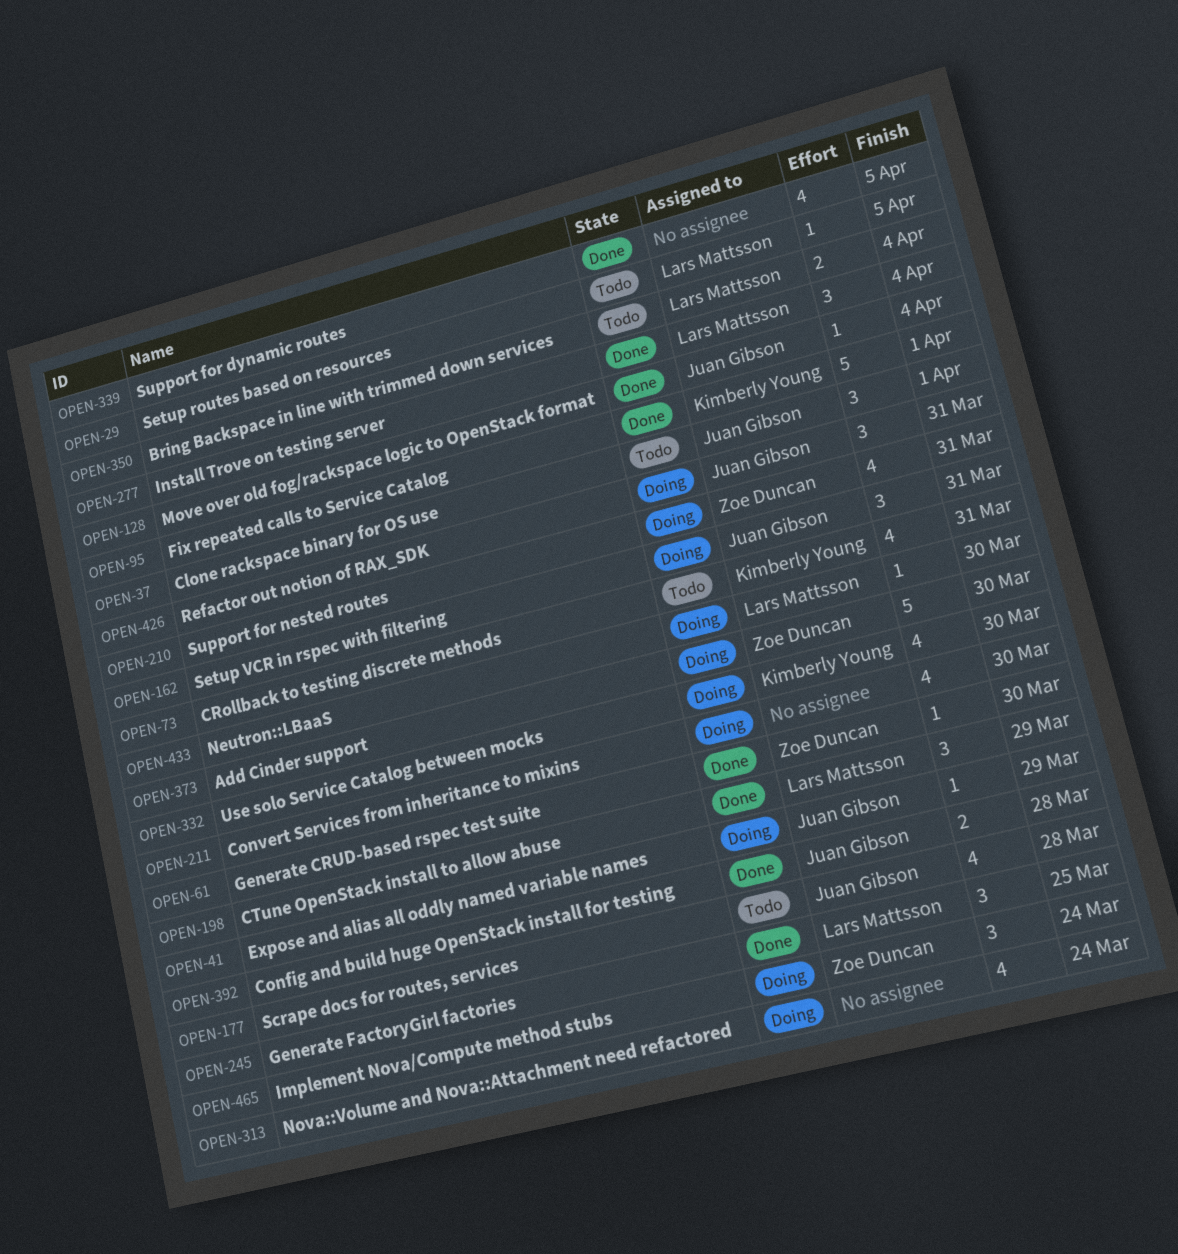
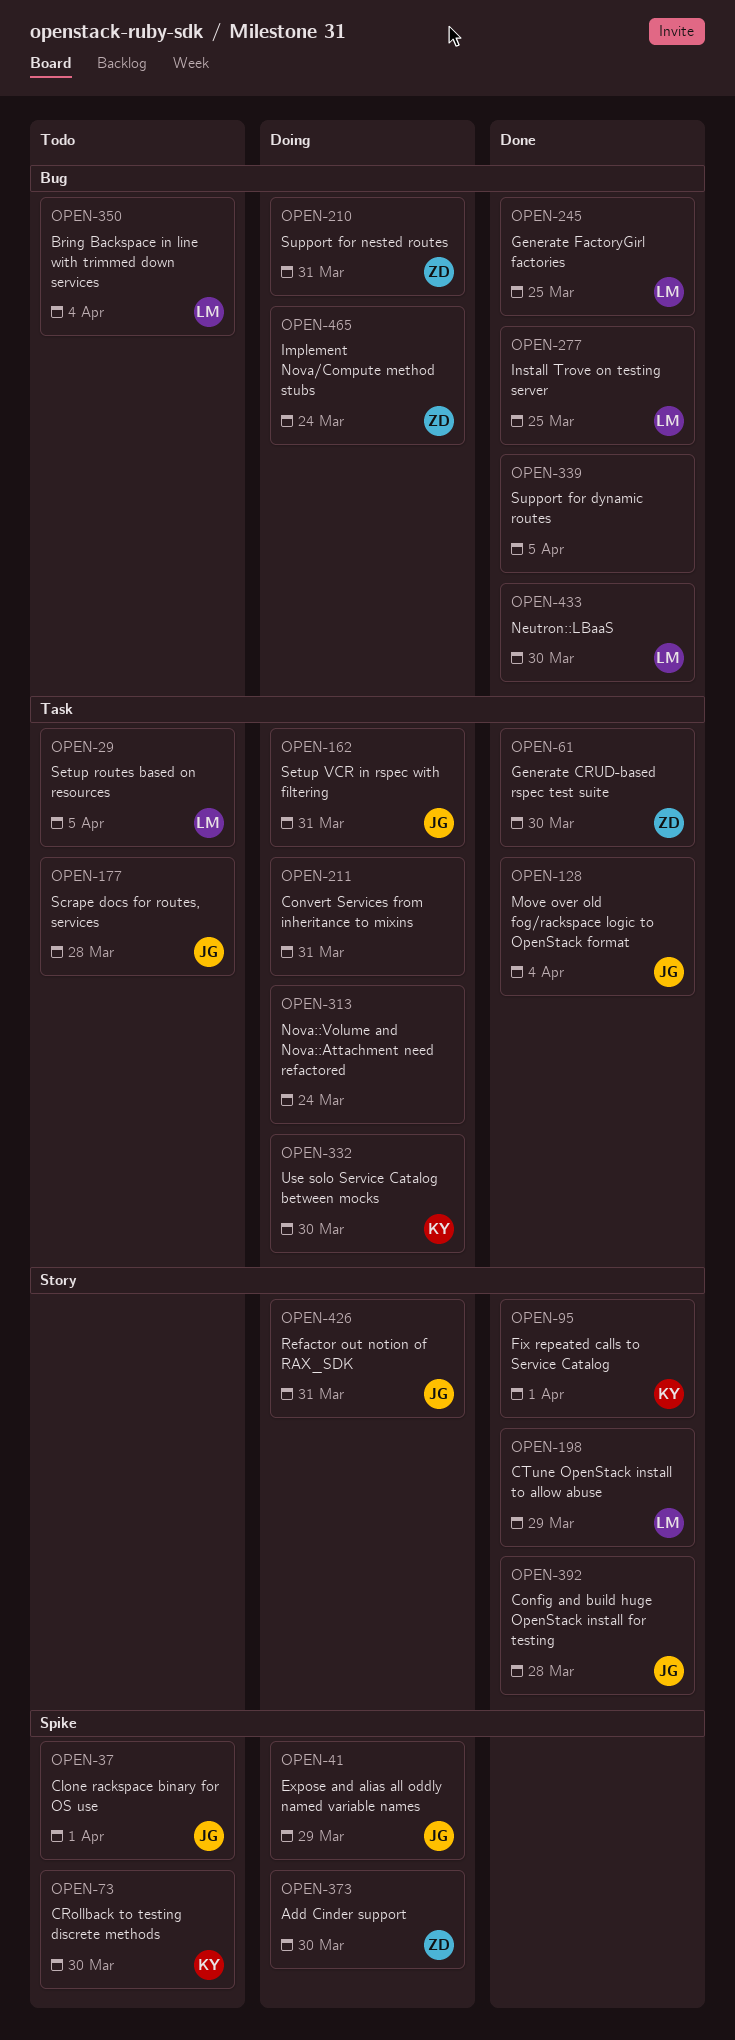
OPEN-73, due: Mar 31 -> Mar 30
OPEN-211, due: Mar 30 -> Mar 31
OPEN-277, due: Apr 4 -> Mar 25
OPEN-433, status: Doing -> Done

